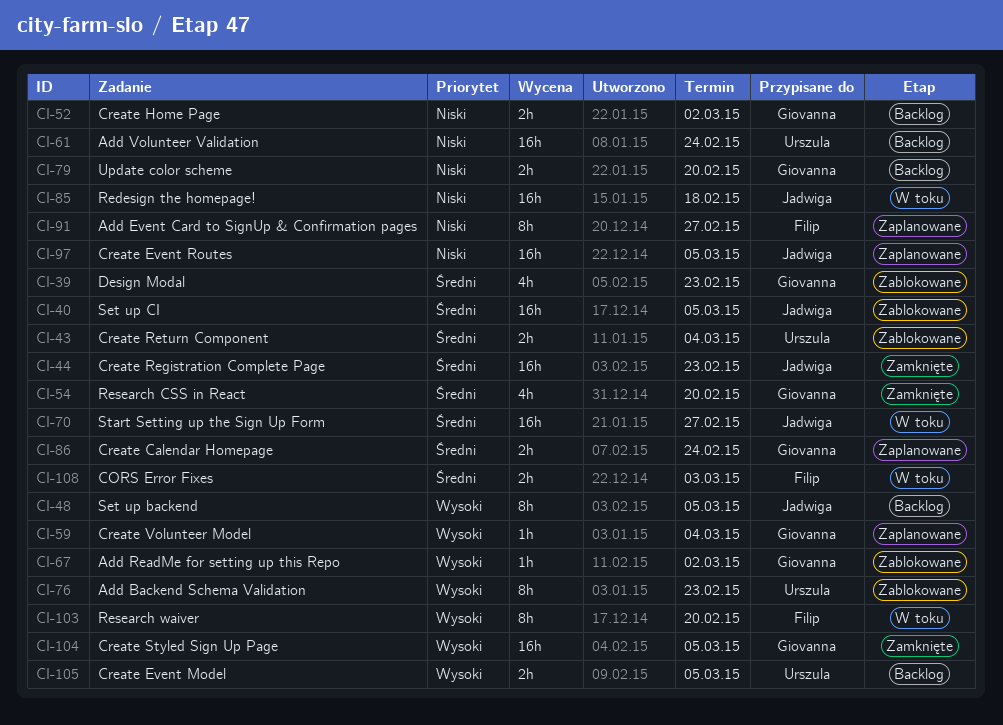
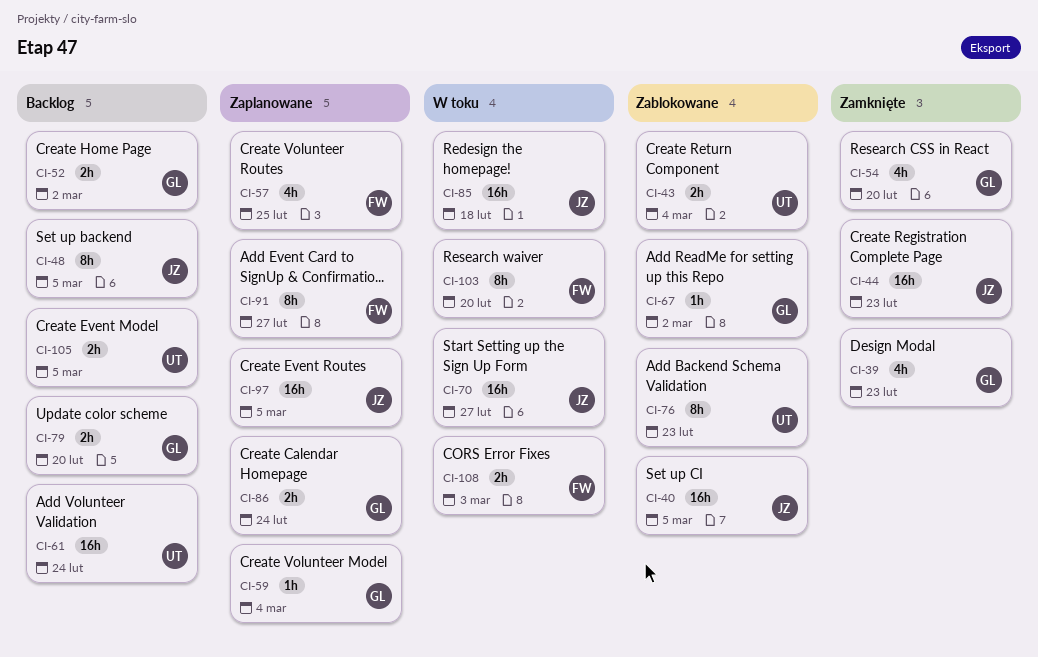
CI-39, status: Zablokowane -> Zamknięte
CI-57: none -> present
CI-104: present -> none

